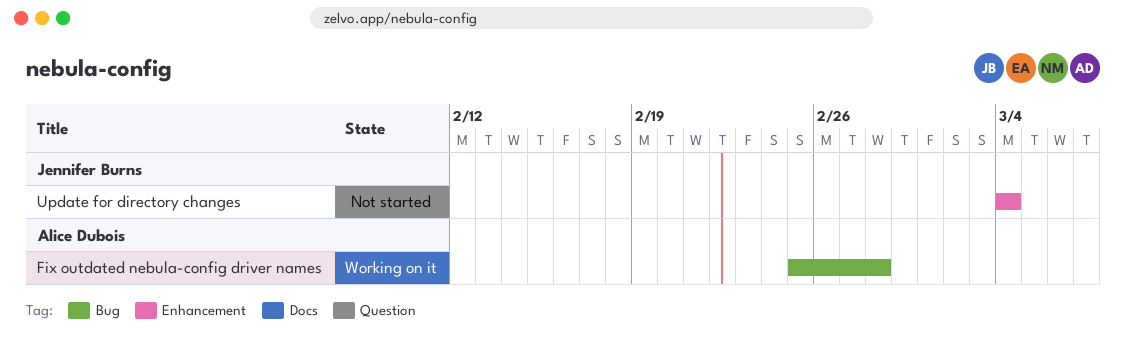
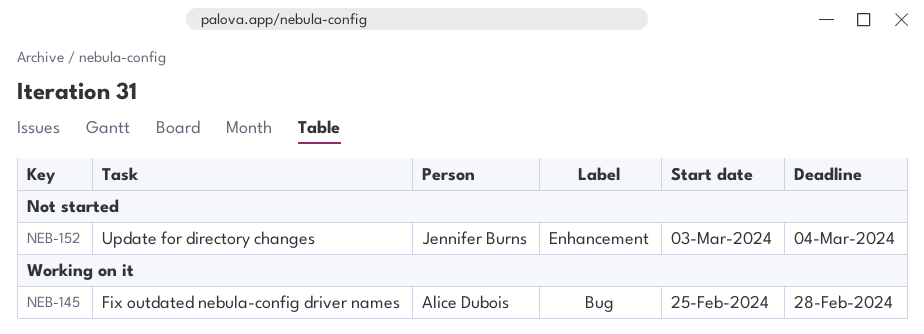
Update for directory changes, start: Mar 4 -> Mar 3

